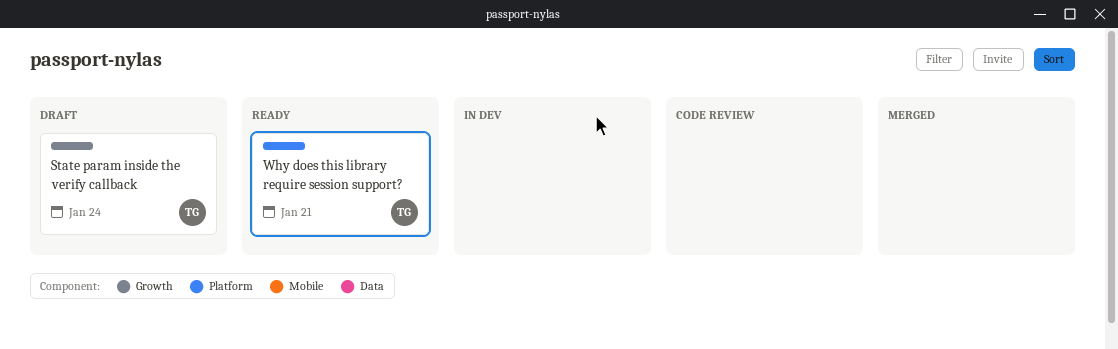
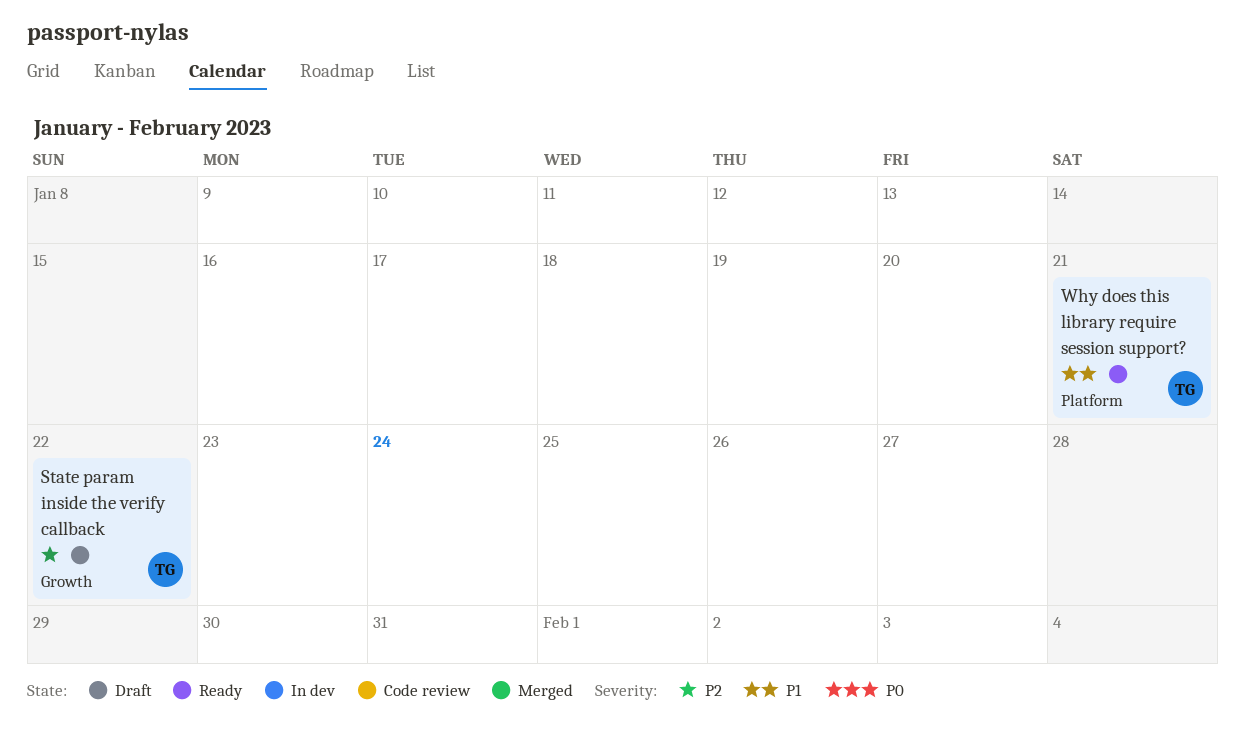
State param inside the verify callback, due: Jan 24 -> Jan 22

